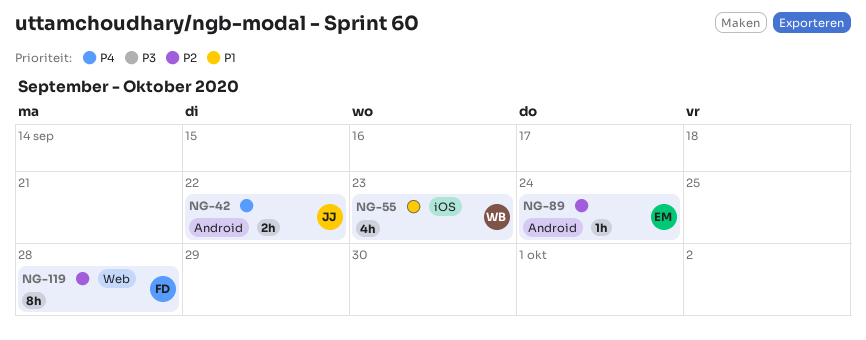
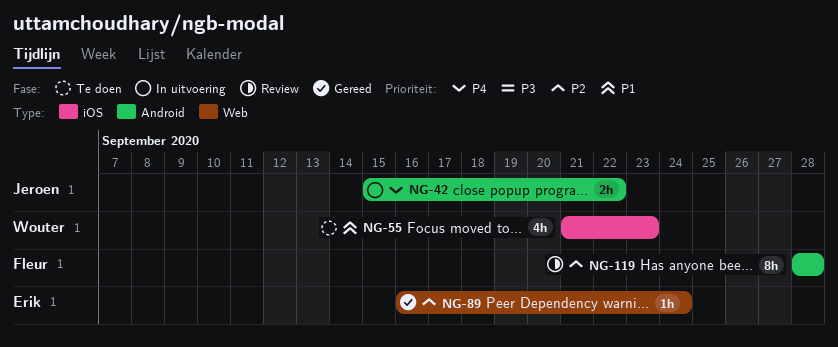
NG-89, label: Android -> Web
NG-119, label: Web -> Android

